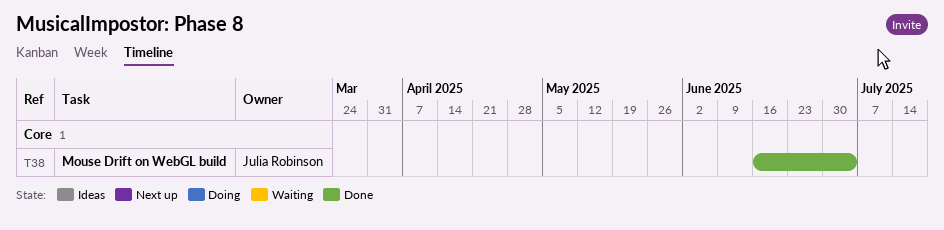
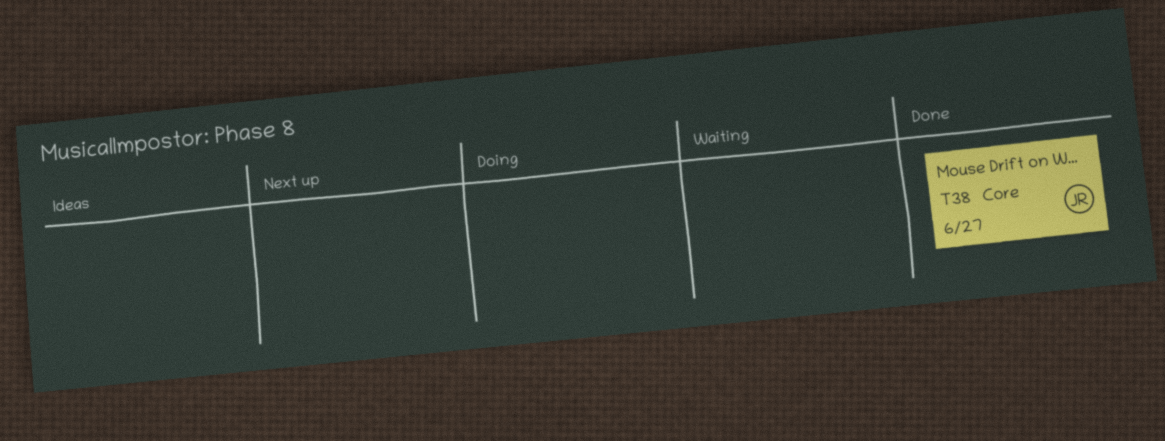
T38, due: Jul 4 -> Jun 27

